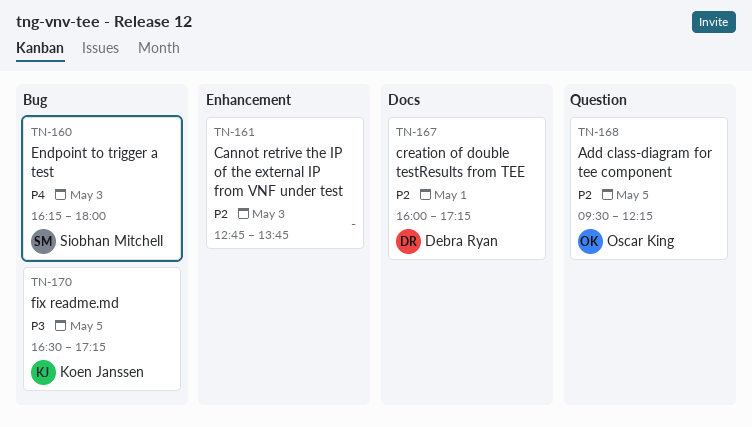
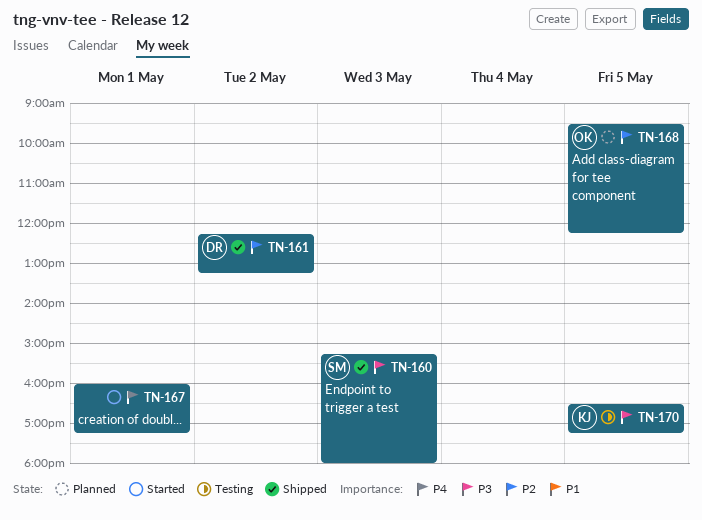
TN-160, priority: P4 -> P3
TN-160, begins: 16:15 -> 15:15
TN-161, owner: none -> Debra Ryan
TN-161, day: May 3 -> May 2
TN-161, begins: 12:45 -> 12:15
TN-161, ends: 13:45 -> 13:15
TN-167, owner: Debra Ryan -> none
TN-167, priority: P2 -> P4

